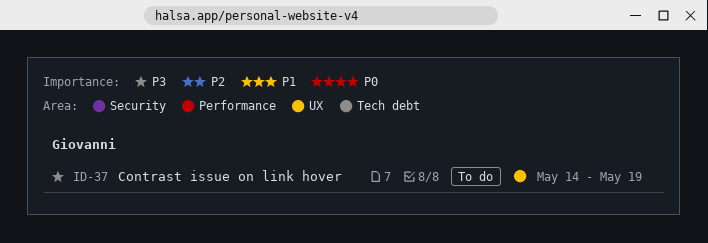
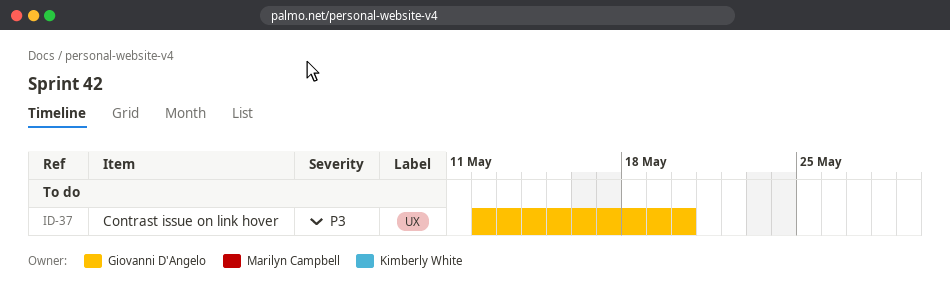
ID-37, start: May 14 -> May 12
ID-37, due: May 19 -> May 20

